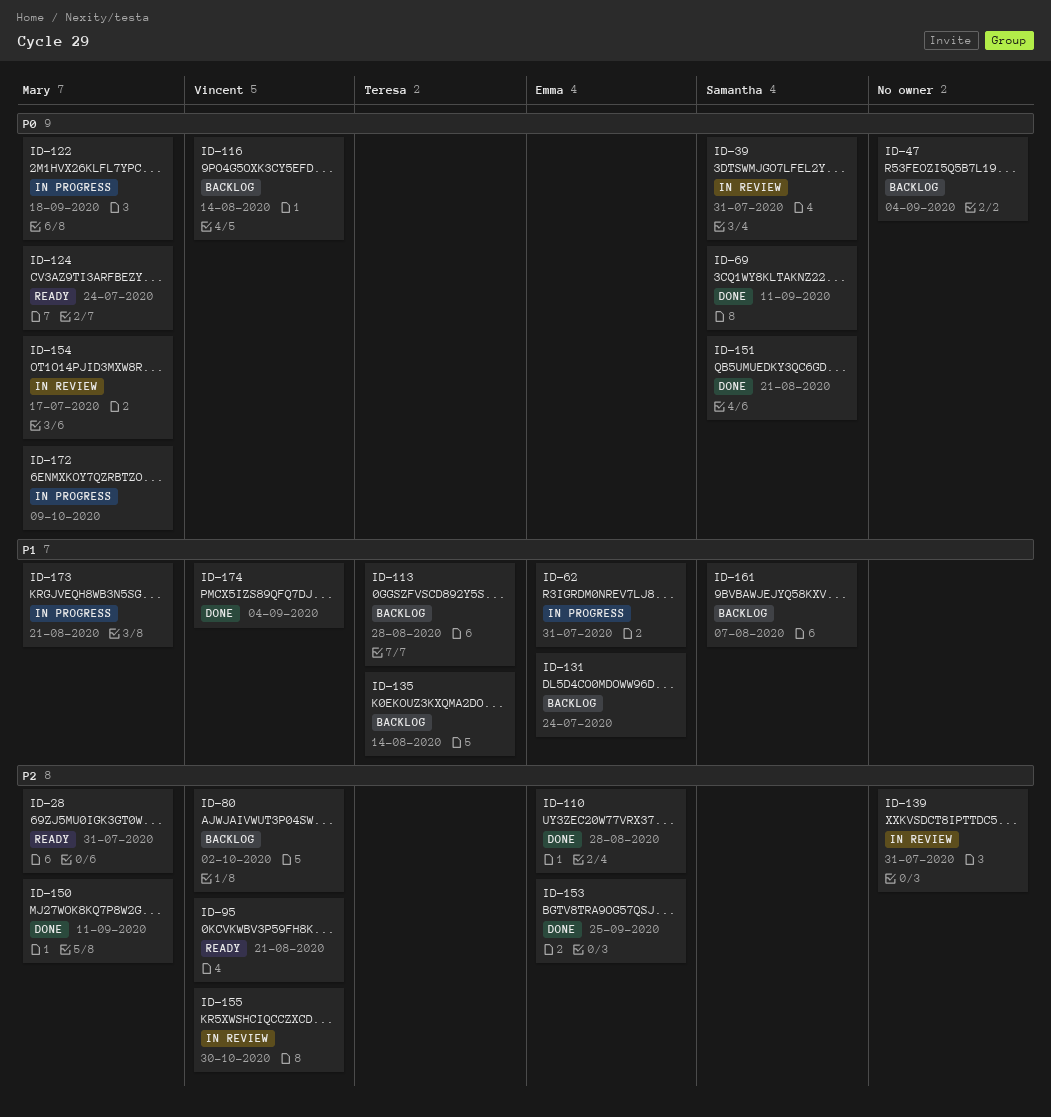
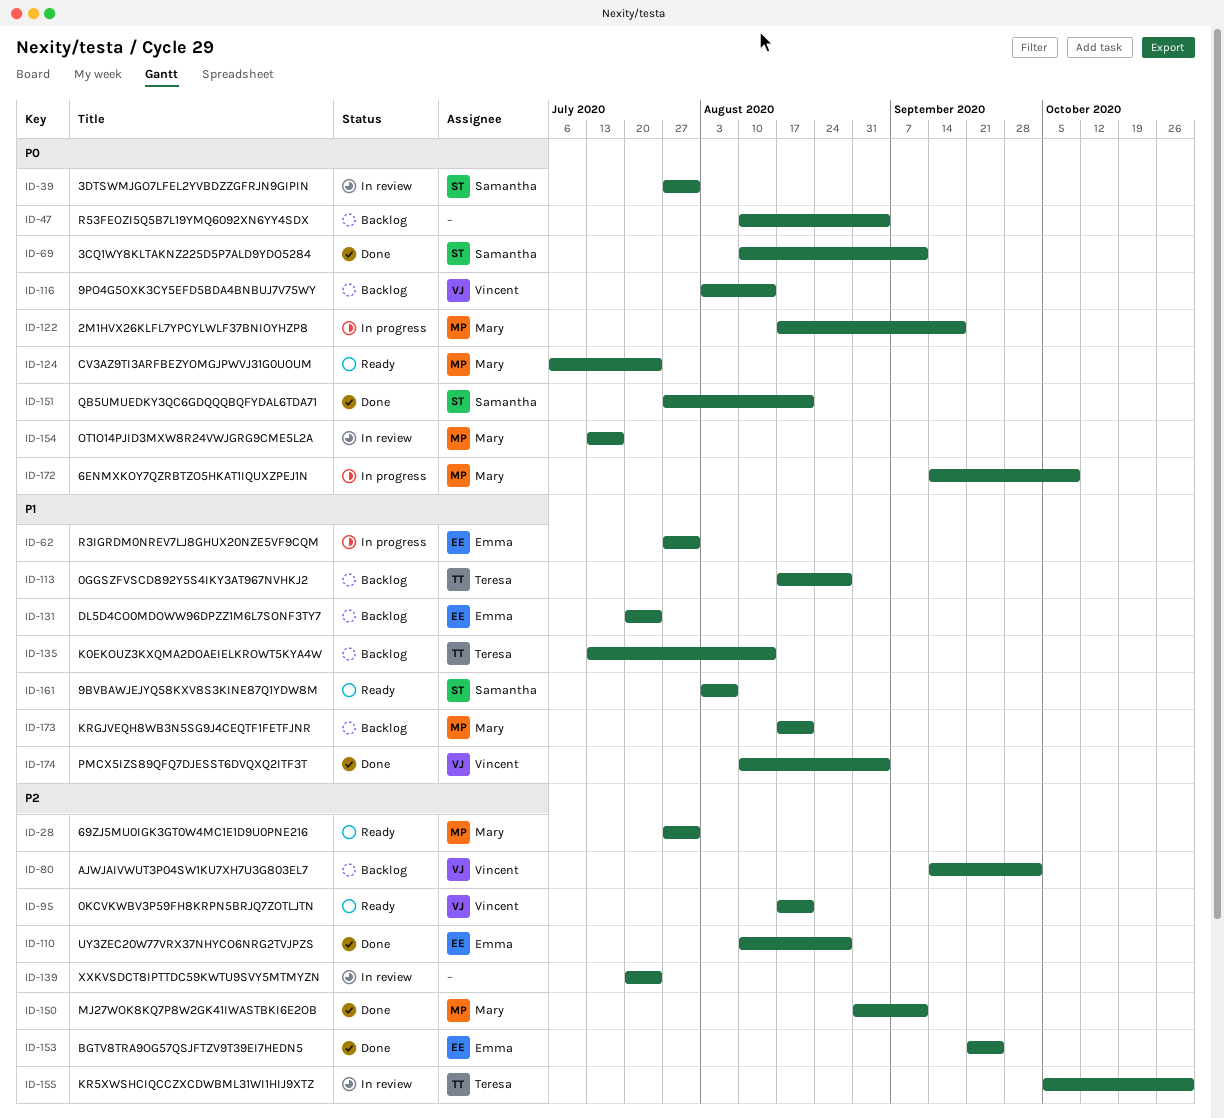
ID-139, due: Jul 31 -> Jul 24
ID-155, owner: Vincent -> Teresa
ID-161, status: Backlog -> Ready
ID-173, status: In progress -> Backlog

